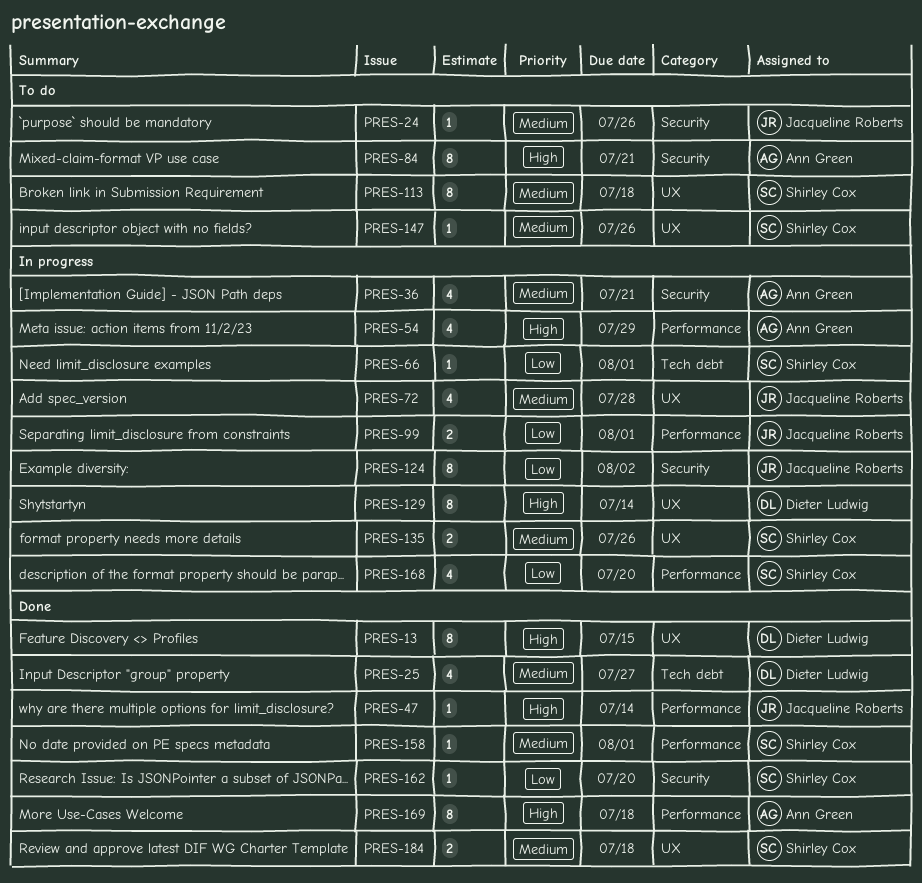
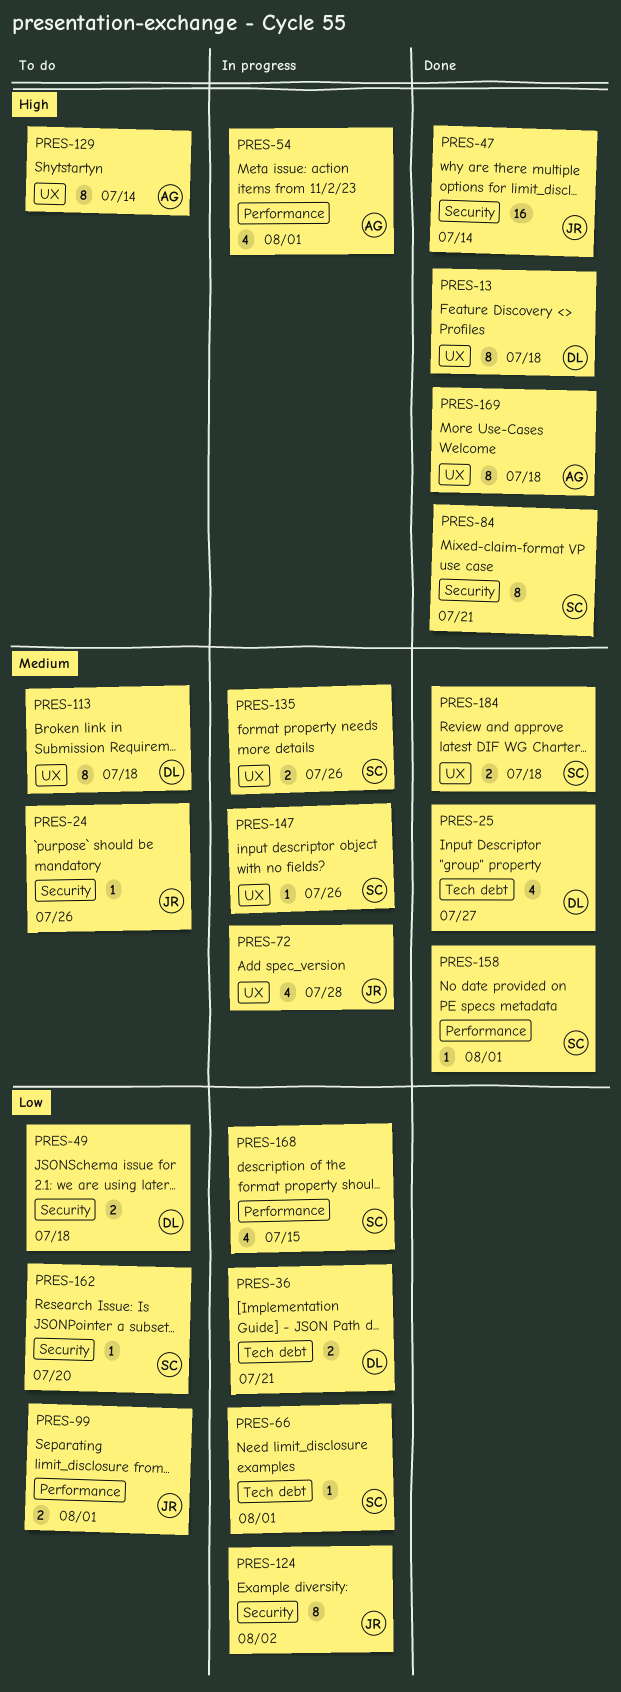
PRES-13, due: Jul 15 -> Jul 18
PRES-36, owner: Ann Green -> Dieter Ludwig
PRES-36, priority: Medium -> Low
PRES-36, label: Security -> Tech debt
PRES-36, estimate: 4 -> 2
PRES-47, label: Performance -> Security
PRES-47, estimate: 1 -> 16
PRES-49: none -> present
PRES-54, due: Jul 29 -> Aug 1
PRES-84, status: To do -> Done
PRES-84, owner: Ann Green -> Shirley Cox
PRES-99, status: In progress -> To do
PRES-113, owner: Shirley Cox -> Dieter Ludwig
PRES-129, status: In progress -> To do
PRES-129, owner: Dieter Ludwig -> Ann Green
PRES-147, status: To do -> In progress
PRES-162, status: Done -> To do
PRES-168, due: Jul 20 -> Jul 15
PRES-169, label: Performance -> UX

